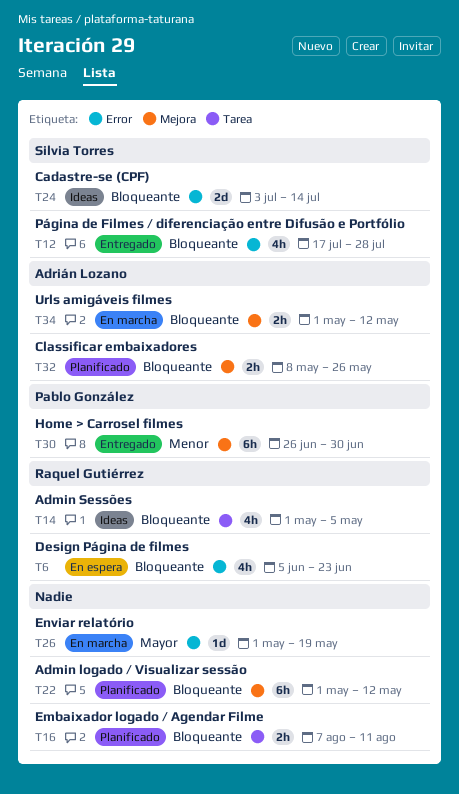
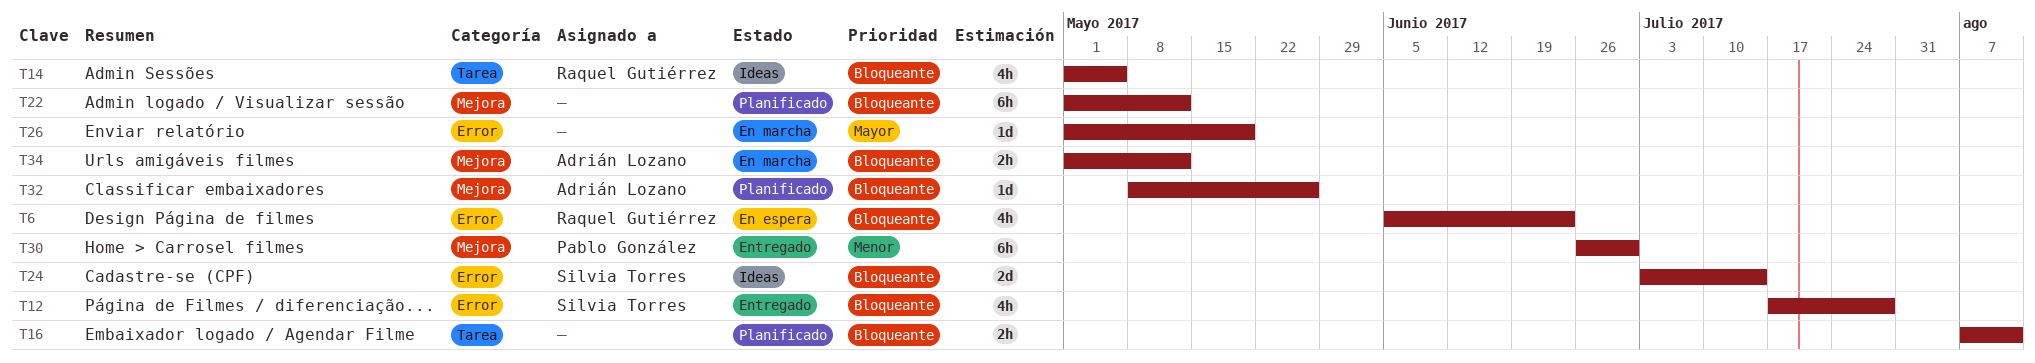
T32, estimate: 2h -> 1d

